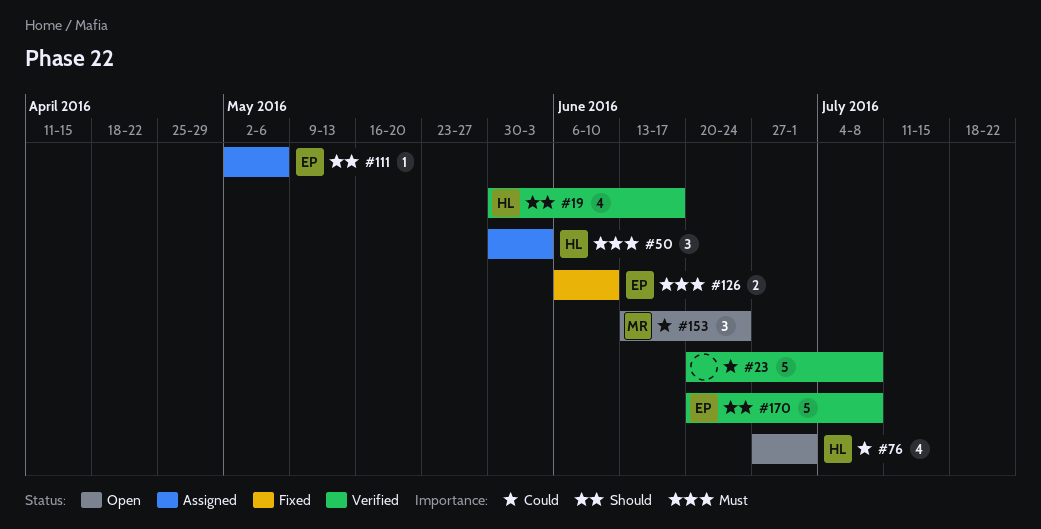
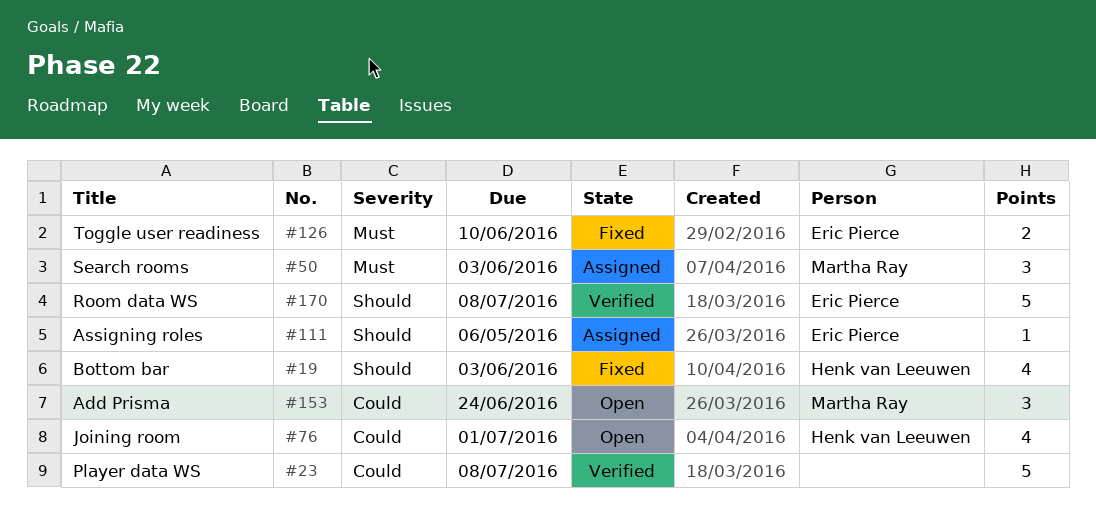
#19, status: Verified -> Fixed
#19, due: Jun 17 -> Jun 3
#50, owner: Henk van Leeuwen -> Martha Ray

